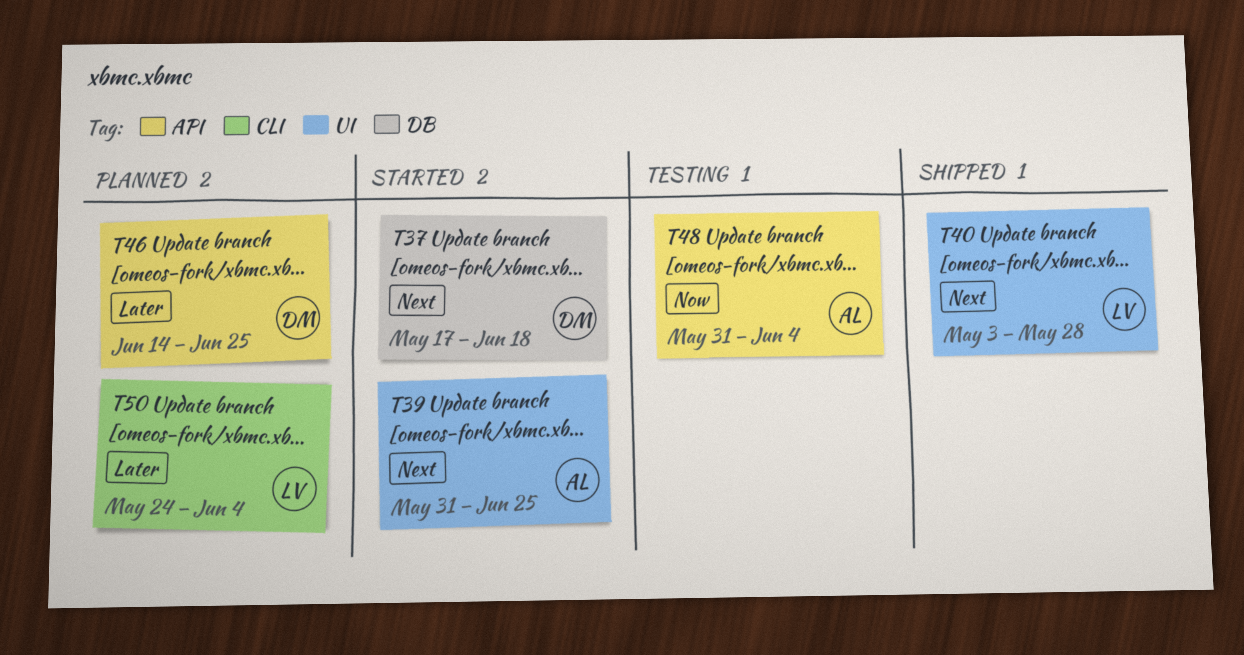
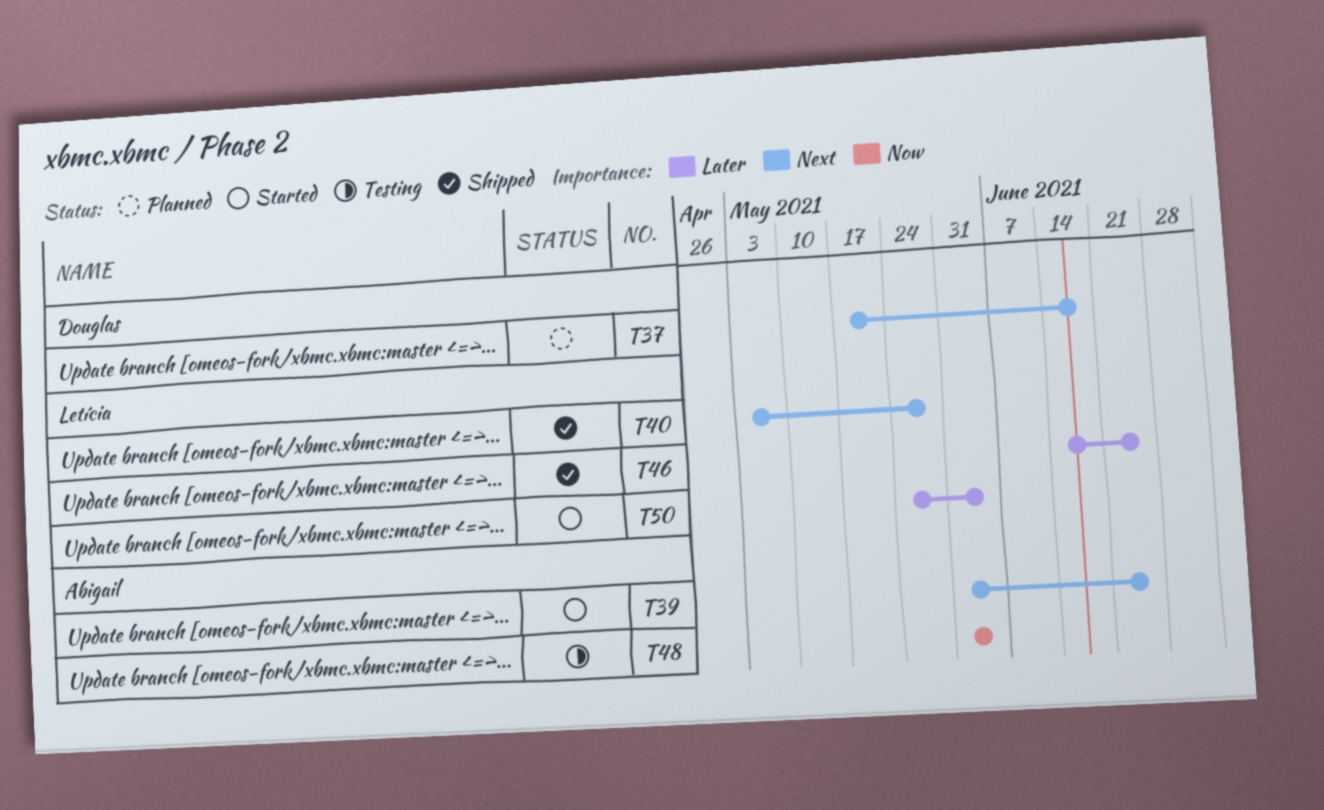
T37, status: Started -> Planned
T46, status: Planned -> Shipped
T46, owner: Douglas -> Letícia
T50, status: Planned -> Started

